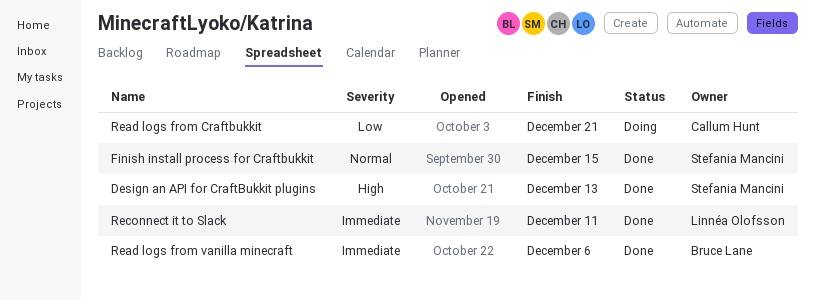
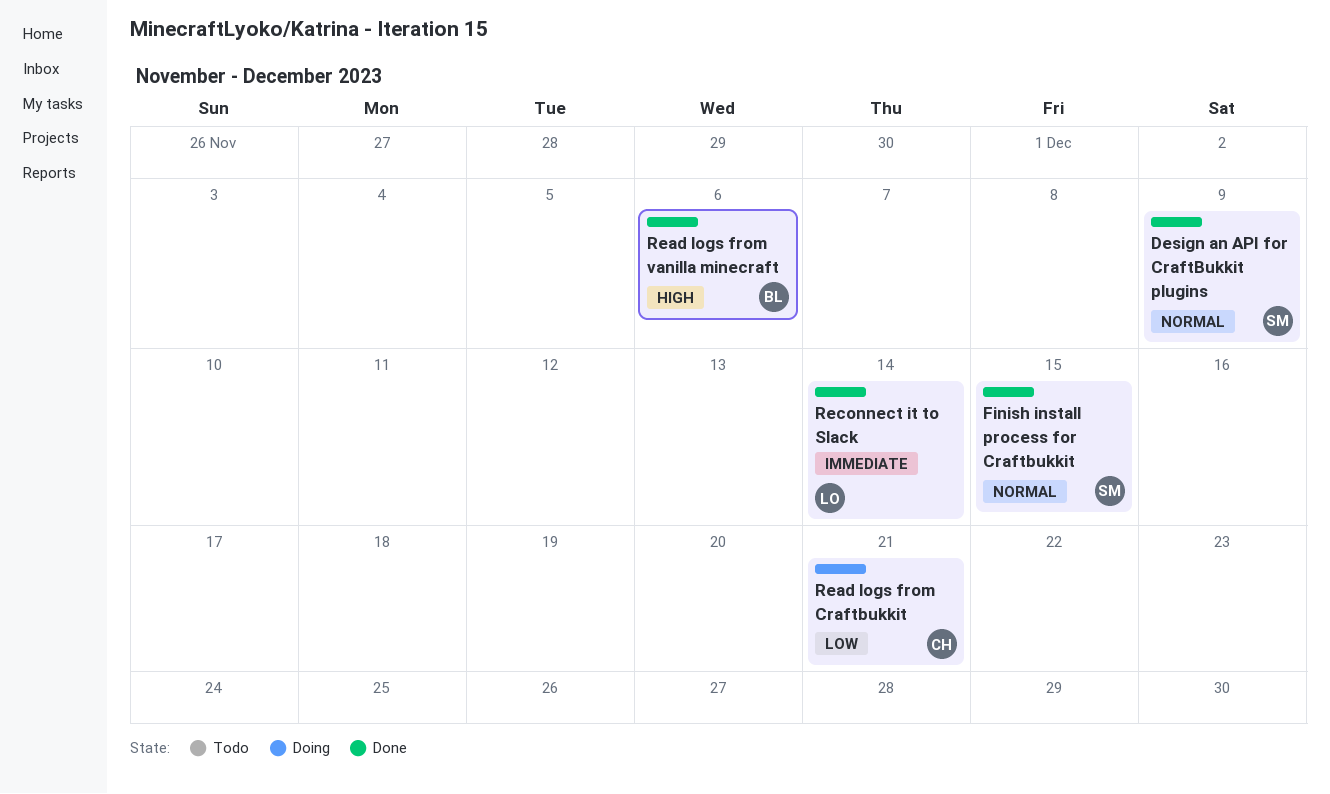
Design an API for CraftBukkit plugins, priority: High -> Normal
Design an API for CraftBukkit plugins, due: Dec 13 -> Dec 9
Read logs from vanilla minecraft, priority: Immediate -> High
Reconnect it to Slack, due: Dec 11 -> Dec 14

